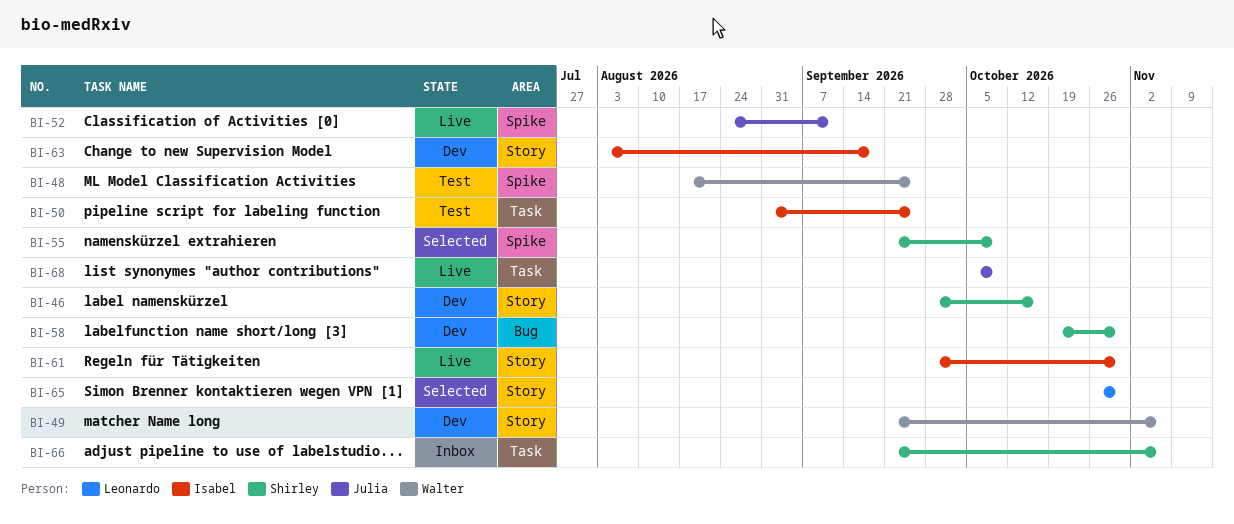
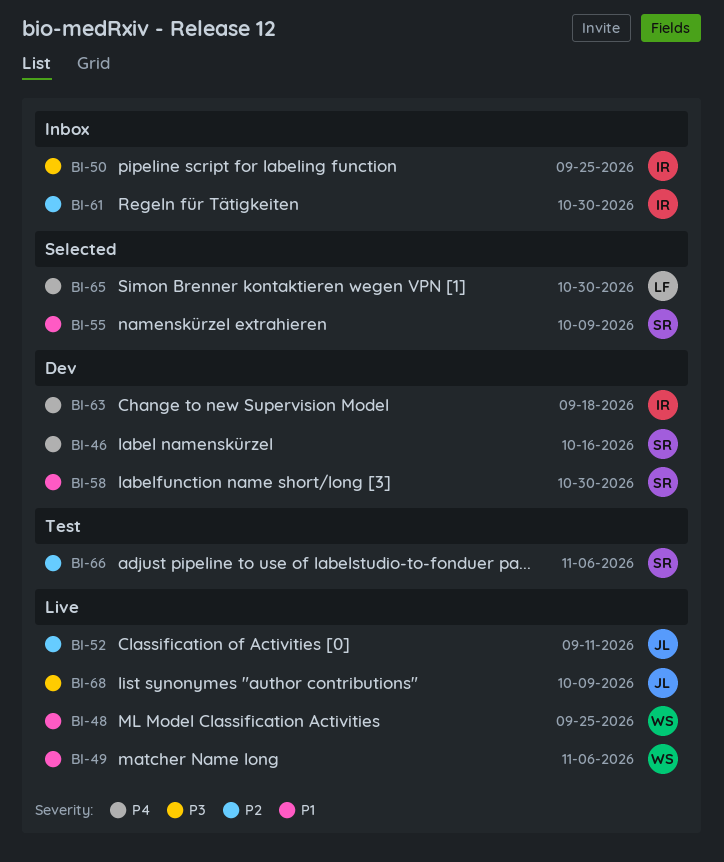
BI-48, status: Test -> Live
BI-49, status: Dev -> Live
BI-50, status: Test -> Inbox
BI-61, status: Live -> Inbox
BI-66, status: Inbox -> Test

